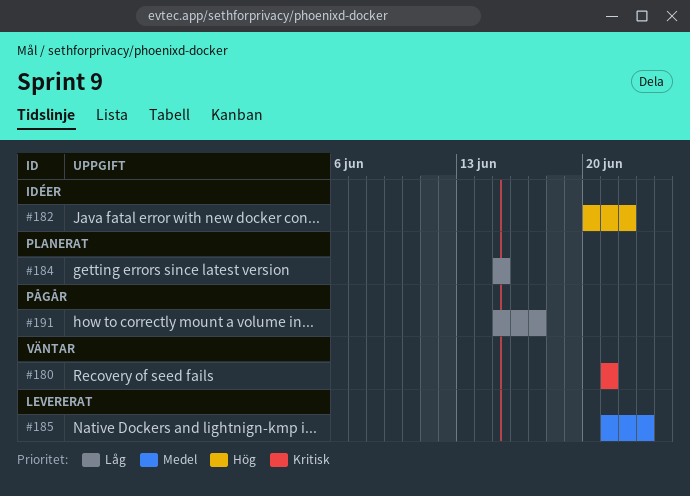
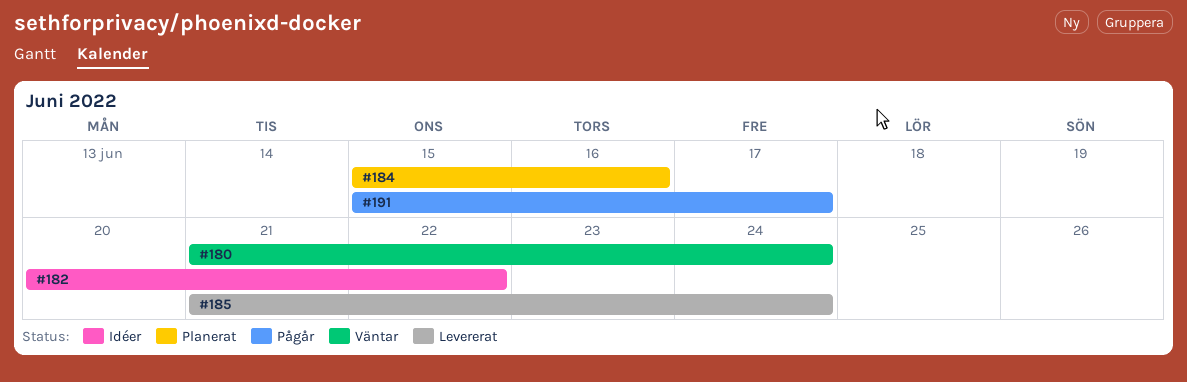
#180, due: Jun 21 -> Jun 24
#184, due: Jun 15 -> Jun 16
#185, due: Jun 23 -> Jun 24

